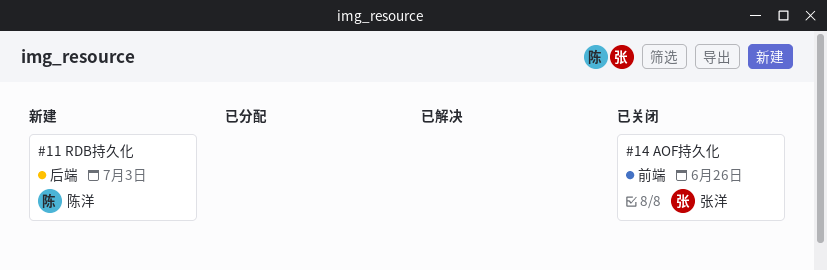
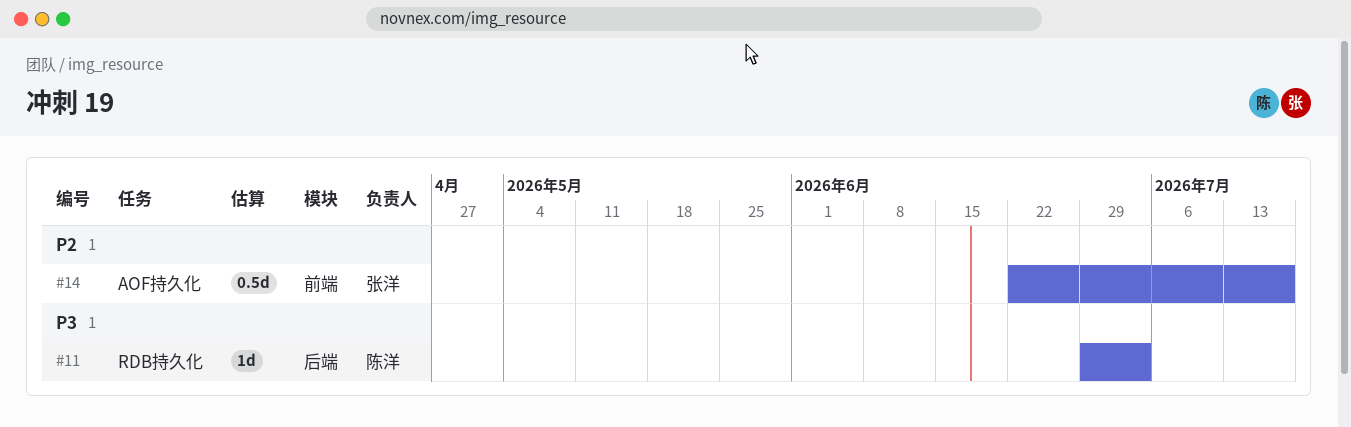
#14, due: Jun 26 -> Jul 17

